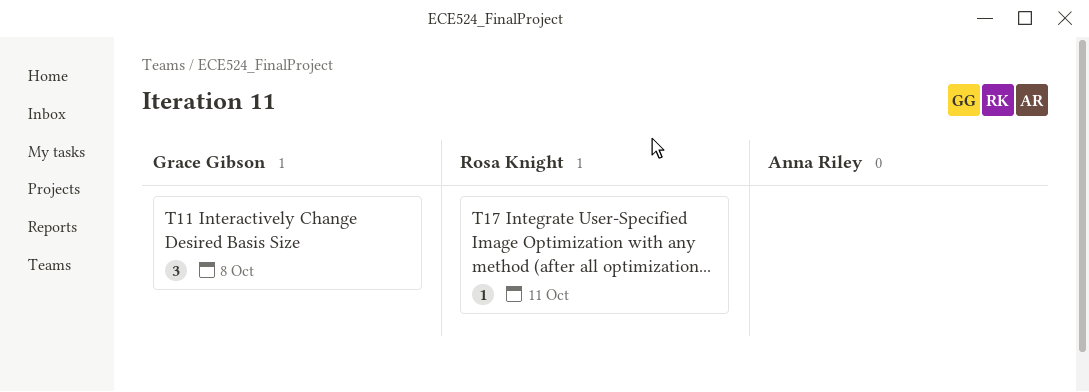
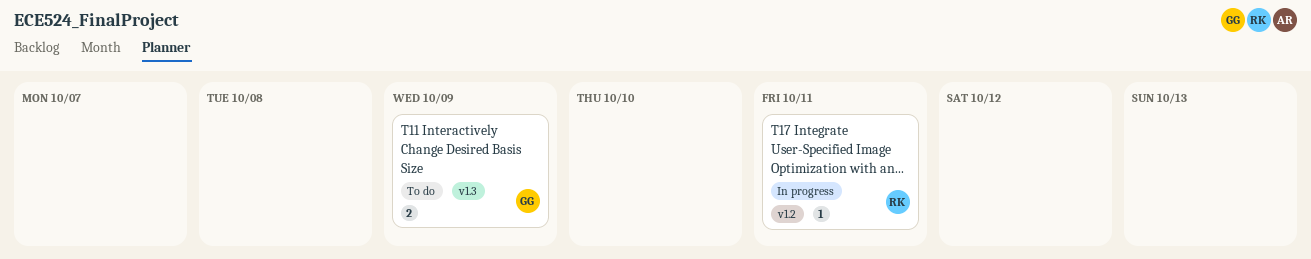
T11, estimate: 3 -> 2
T11, due: Oct 8 -> Oct 9

